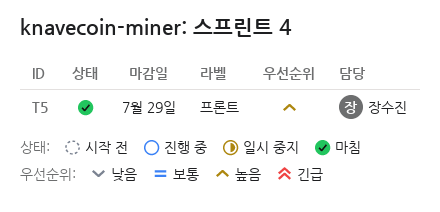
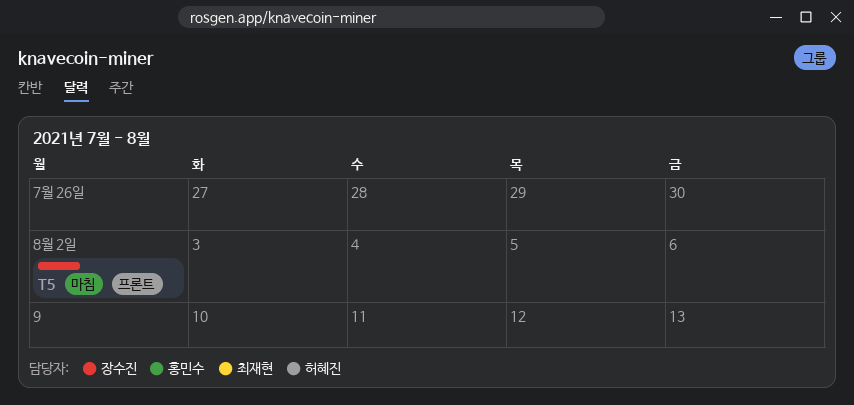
T5, due: Jul 29 -> Aug 2

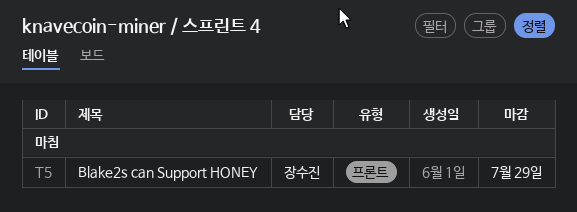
T5, due: Aug 2 -> Jul 29

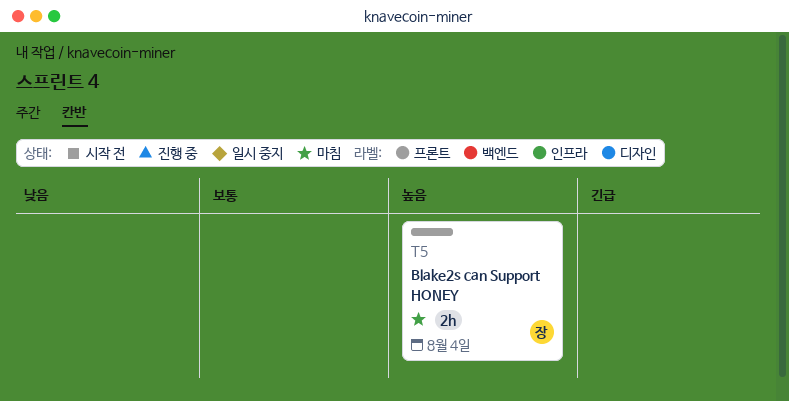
T5, due: Jul 29 -> Aug 4

